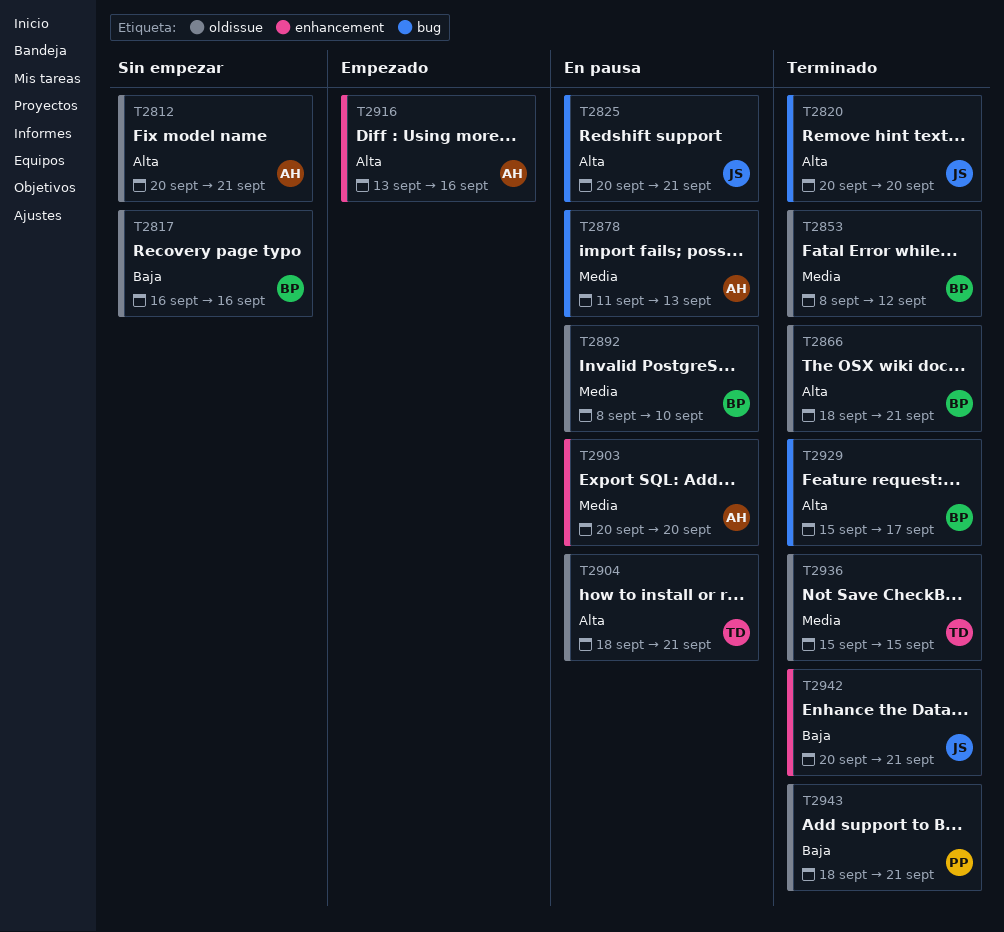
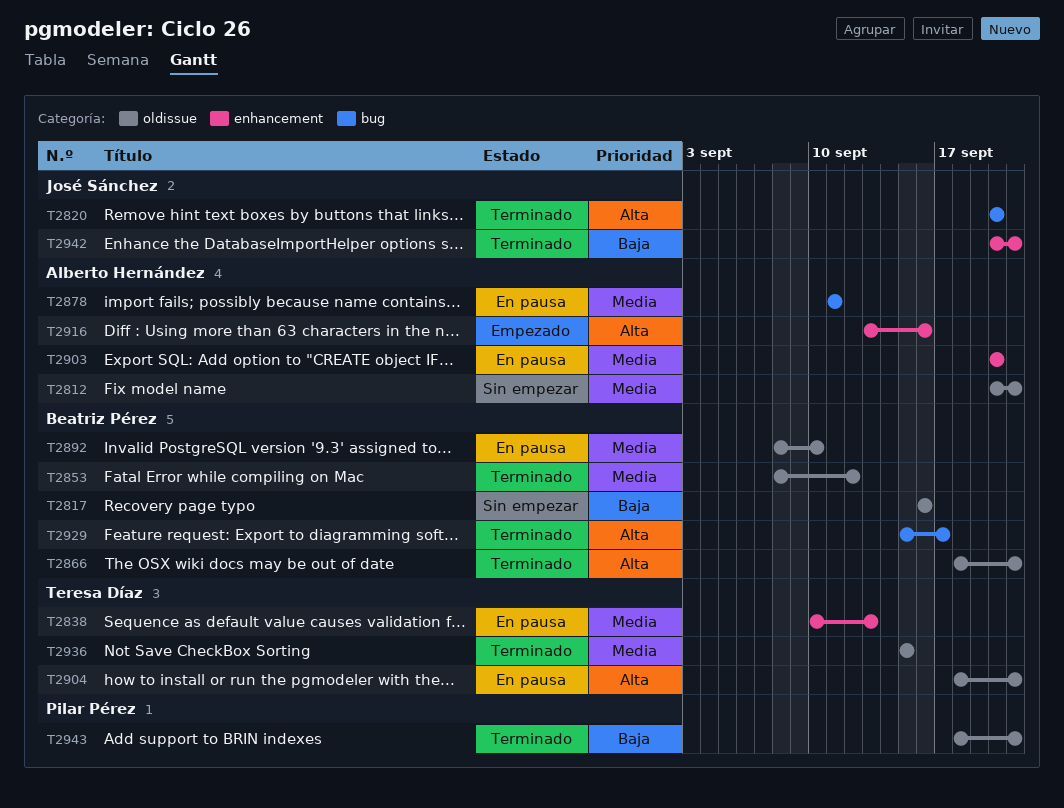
T2812, priority: Alta -> Media
T2825: present -> none
T2838: none -> present
T2878, due: Sep 13 -> Sep 11

